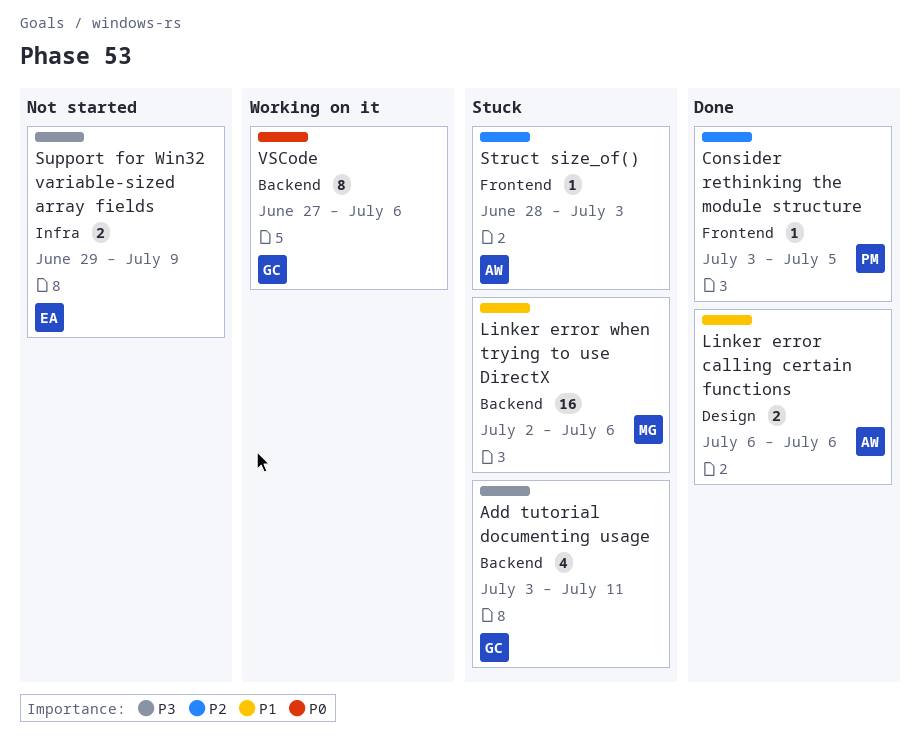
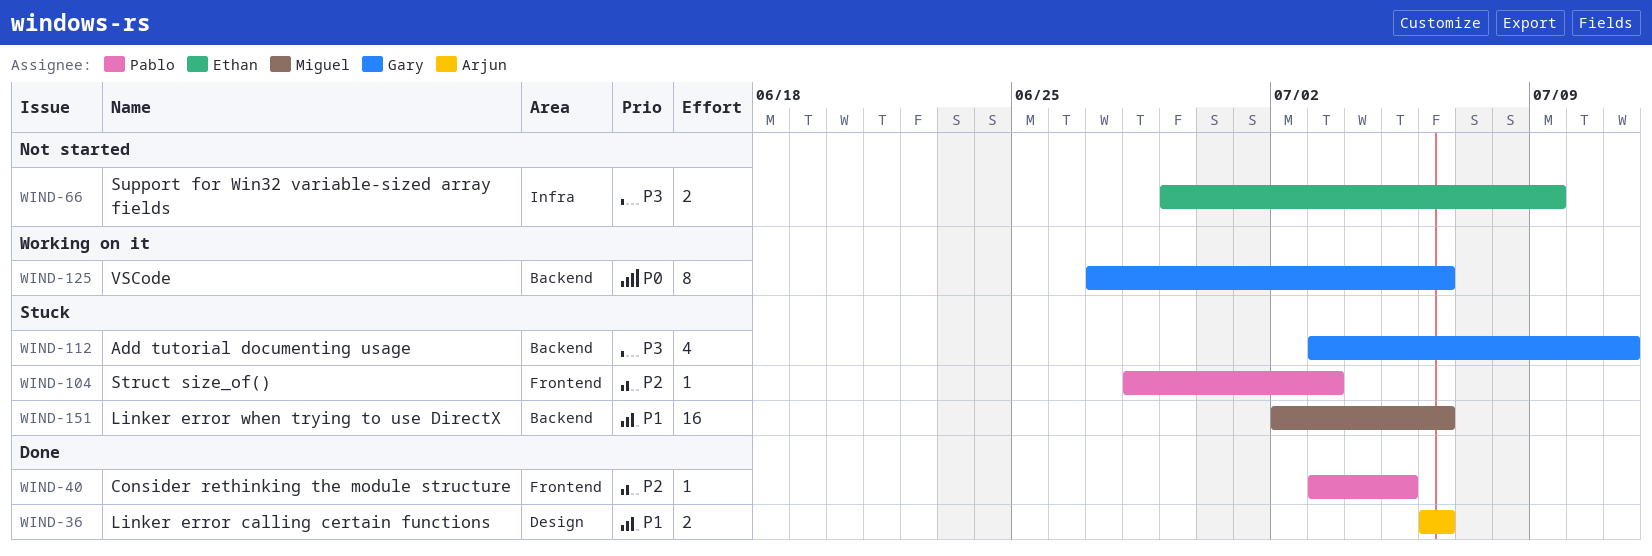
Struct size_of(), owner: Arjun -> Pablo

